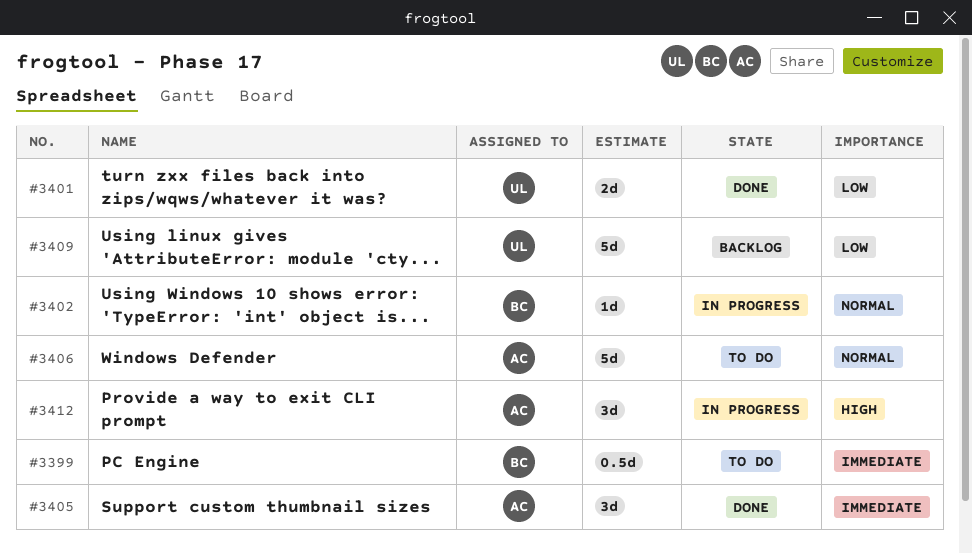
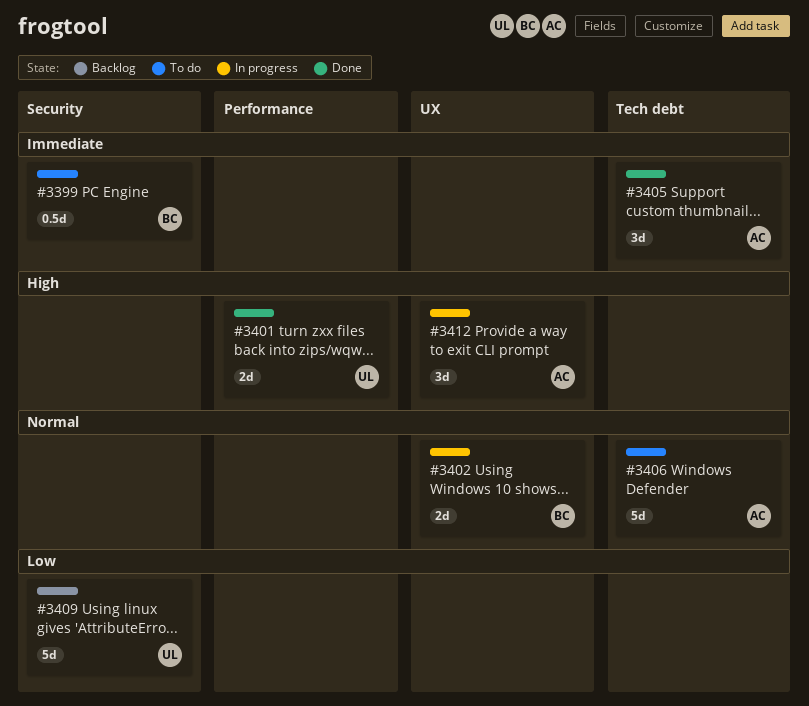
#3401, priority: Low -> High
#3402, estimate: 1d -> 2d

